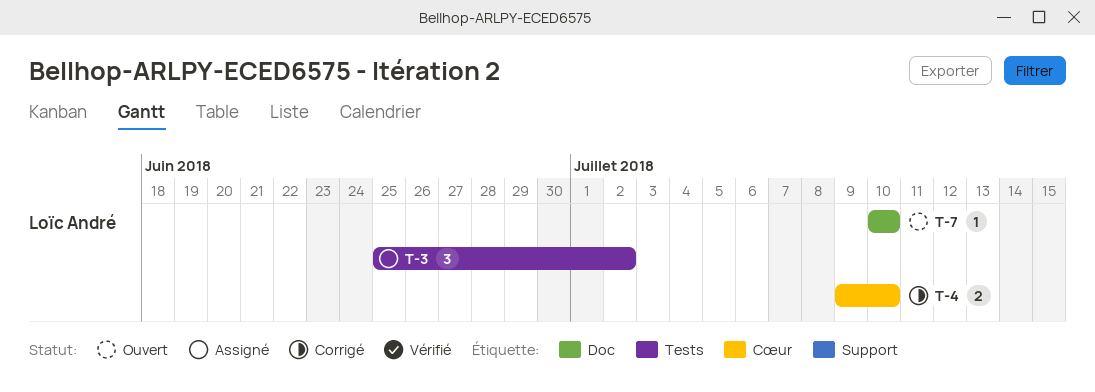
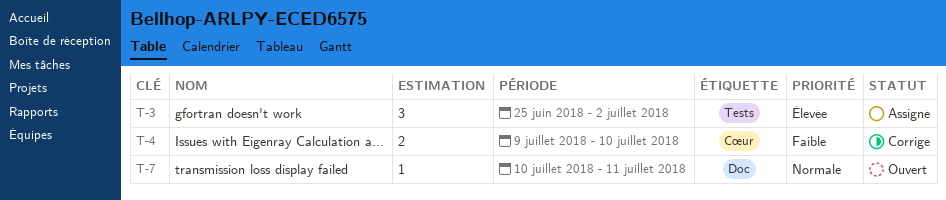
T-7, due: Jul 10 -> Jul 11

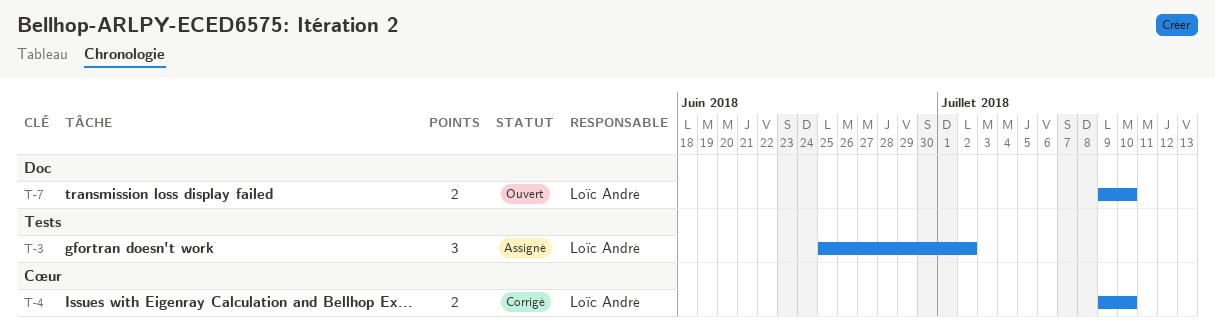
T-7, estimate: 1 -> 2
T-7, start: Jul 10 -> Jul 9
T-7, due: Jul 11 -> Jul 10

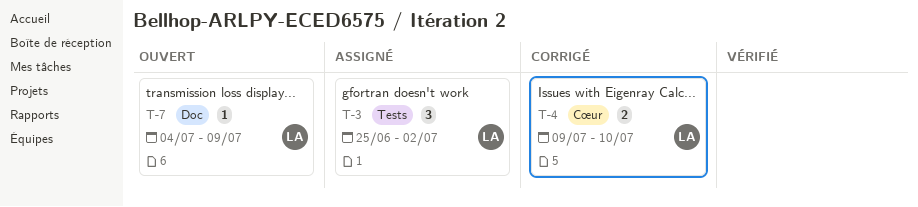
T-7, estimate: 2 -> 1
T-7, start: Jul 9 -> Jul 4
T-7, due: Jul 10 -> Jul 9

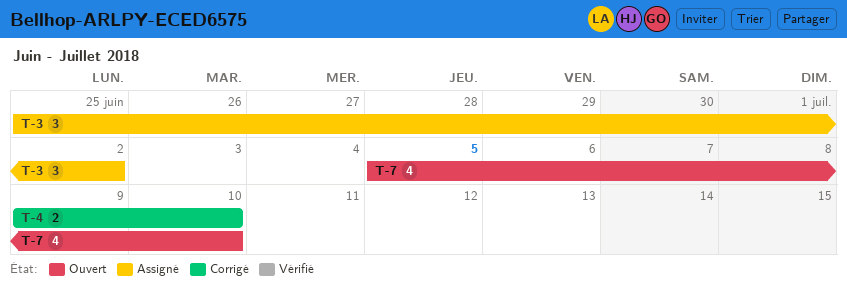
T-7, estimate: 1 -> 4
T-7, start: Jul 4 -> Jul 5
T-7, due: Jul 9 -> Jul 10

